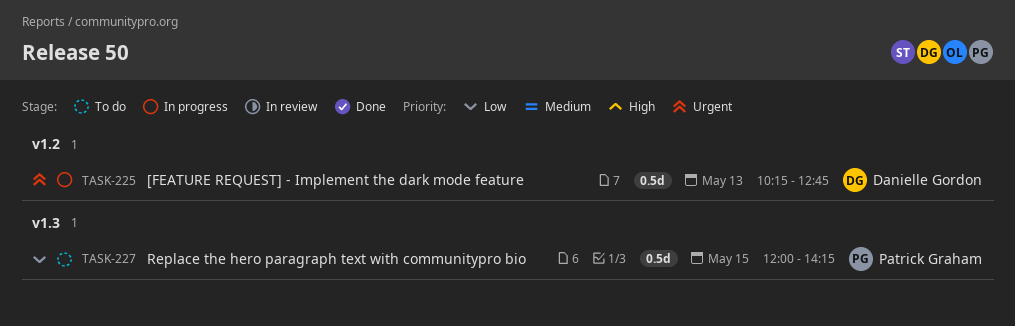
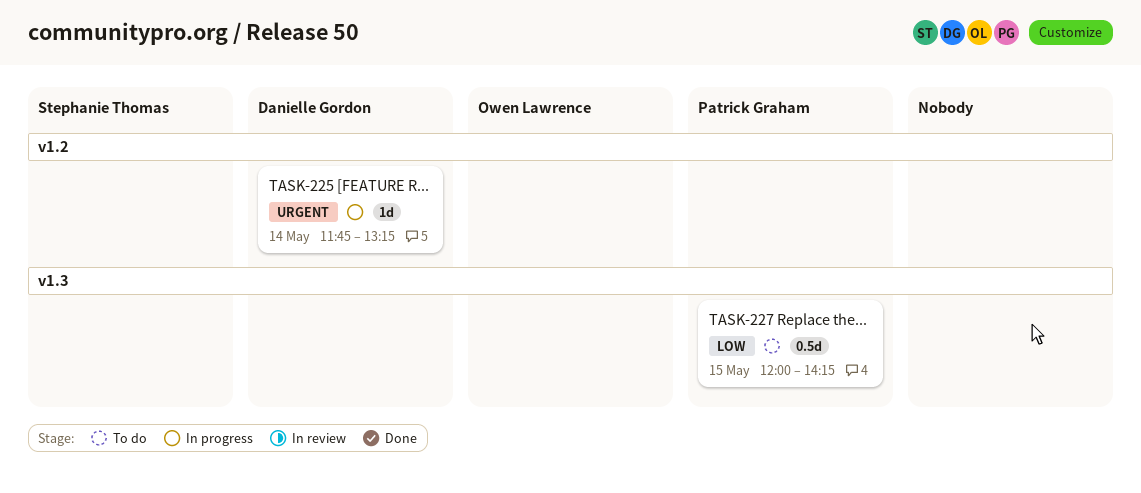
TASK-225, estimate: 0.5d -> 1d
TASK-225, day: May 13 -> May 14
TASK-225, begins: 10:15 -> 11:45
TASK-225, ends: 12:45 -> 13:15

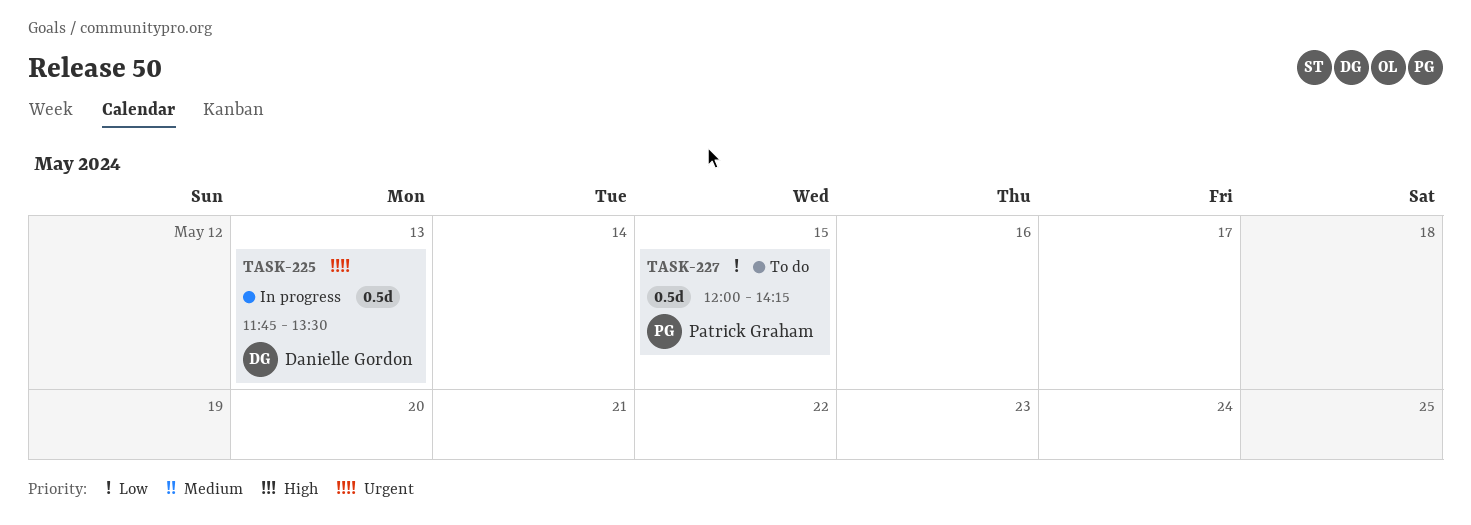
TASK-225, estimate: 1d -> 0.5d
TASK-225, day: May 14 -> May 13
TASK-225, ends: 13:15 -> 13:30

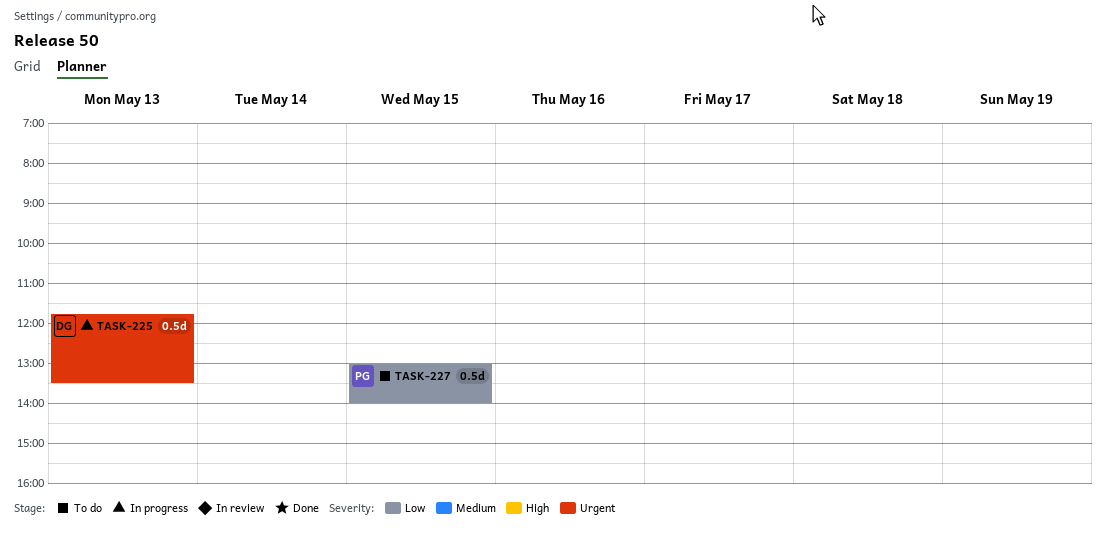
TASK-227, begins: 12:00 -> 13:00
TASK-227, ends: 14:15 -> 14:00

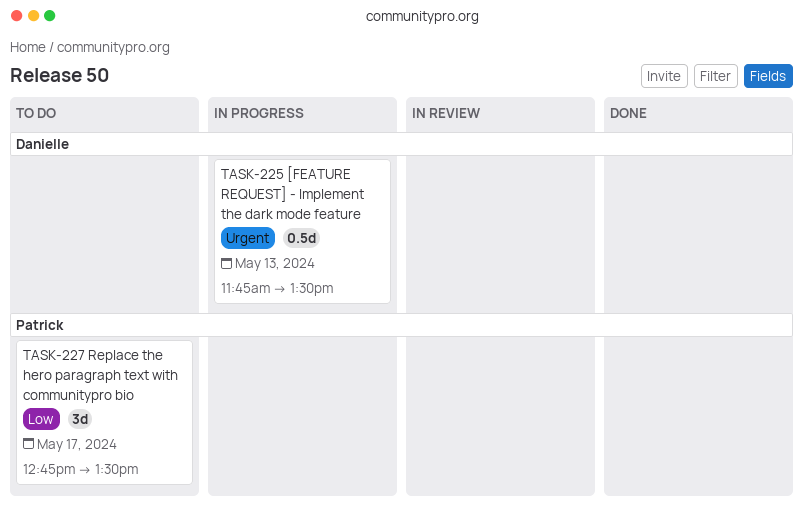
TASK-227, estimate: 0.5d -> 3d
TASK-227, day: May 15 -> May 17
TASK-227, begins: 13:00 -> 12:45
TASK-227, ends: 14:00 -> 13:30

